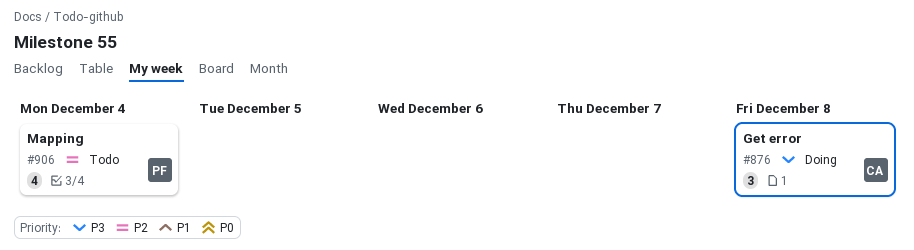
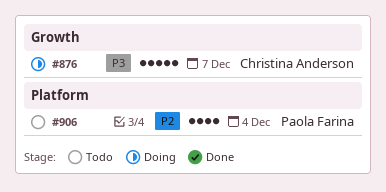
#876, estimate: 3 -> 5
#876, due: Dec 8 -> Dec 7

